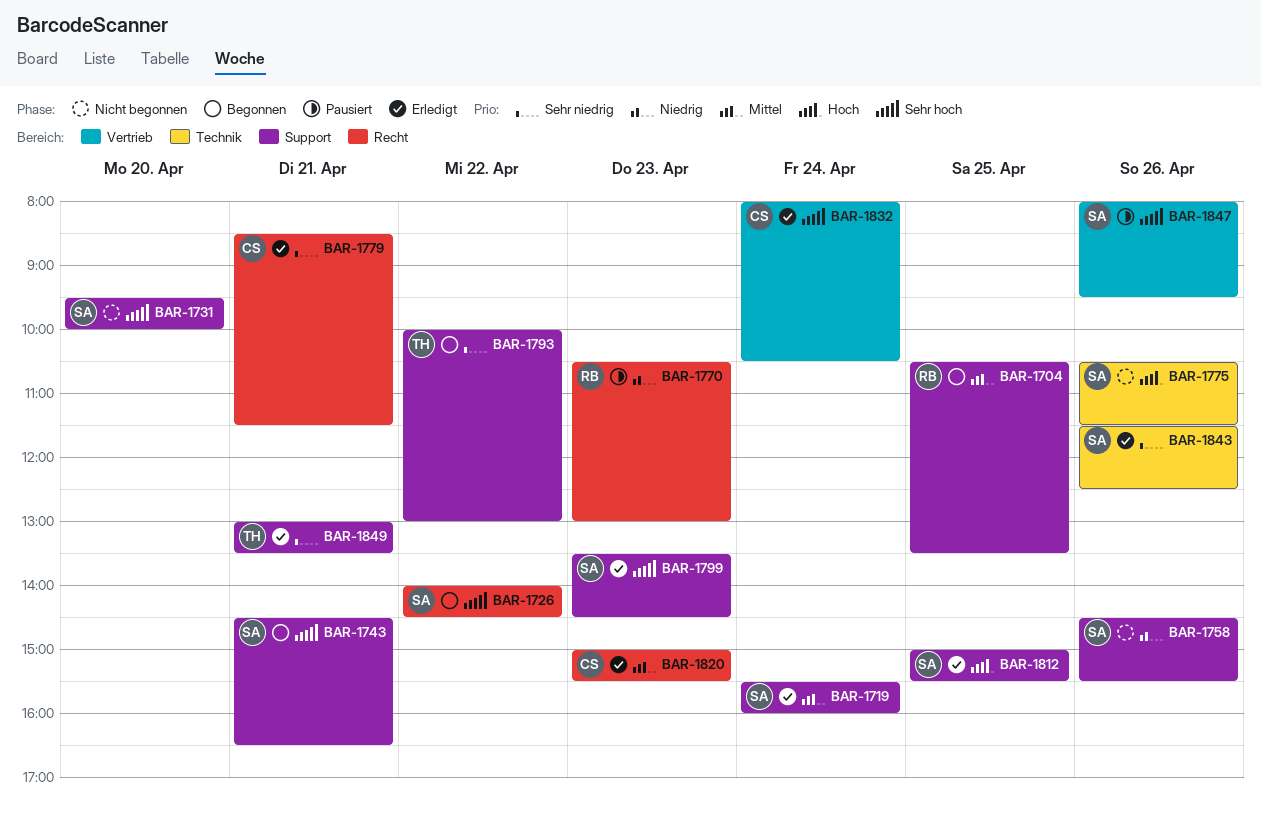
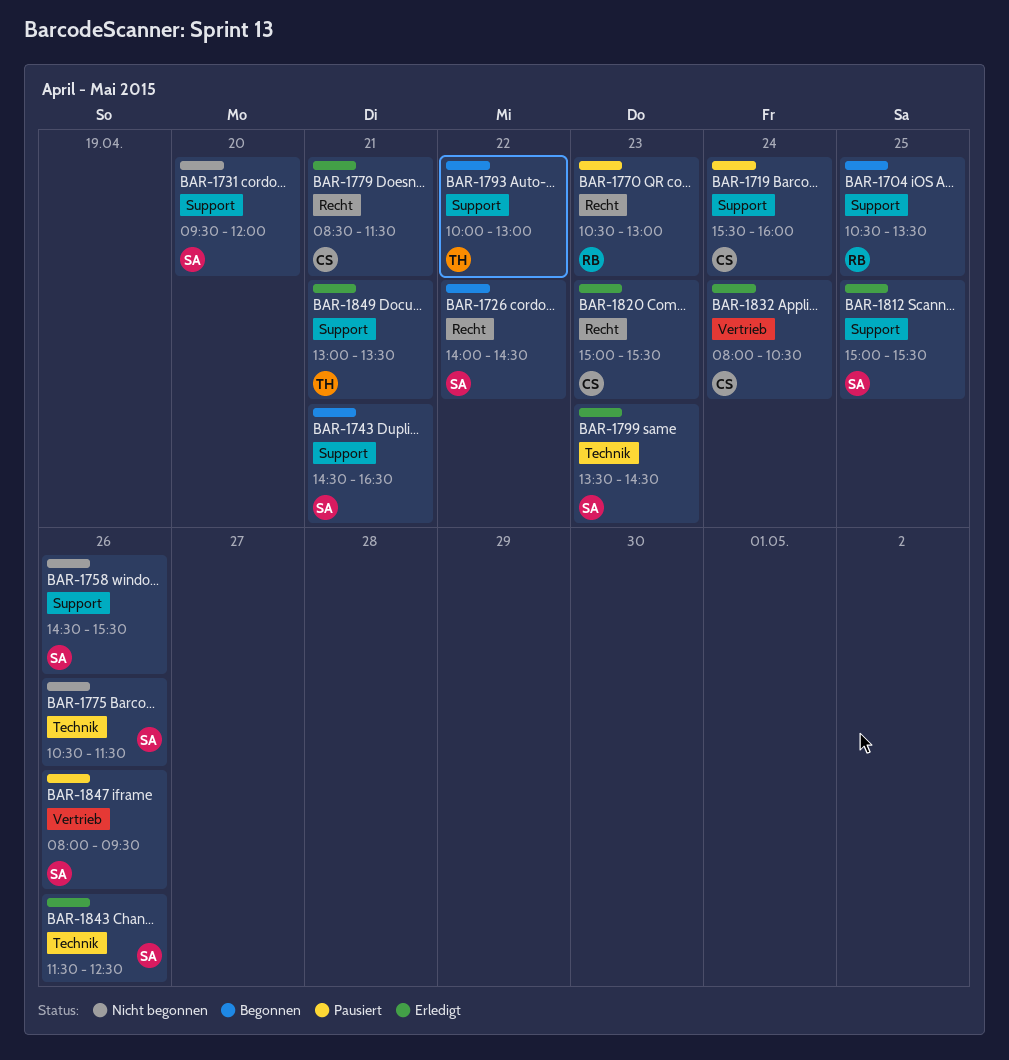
BAR-1719, status: Erledigt -> Pausiert
BAR-1719, owner: SA -> CS
BAR-1731, ends: 10:00 -> 12:00
BAR-1799, label: Support -> Technik

